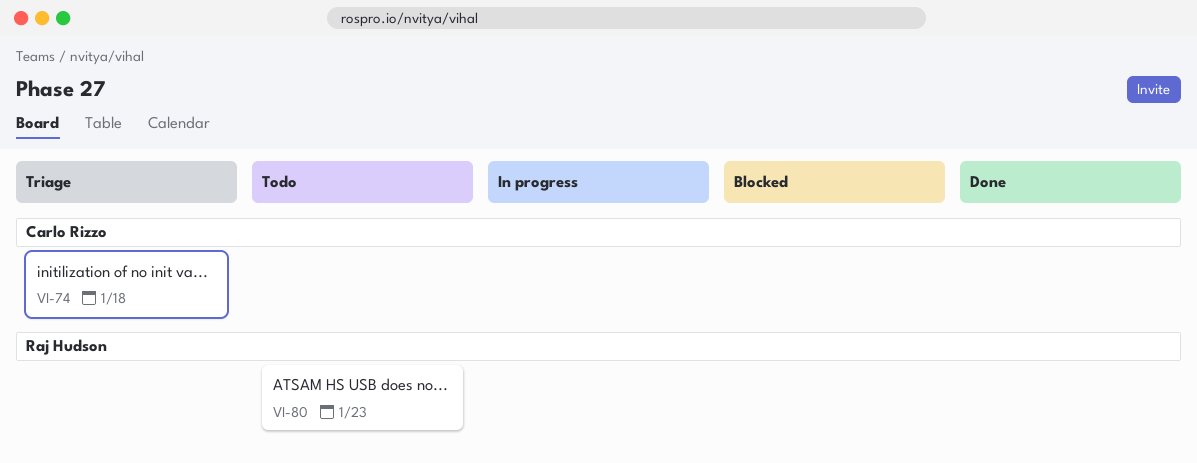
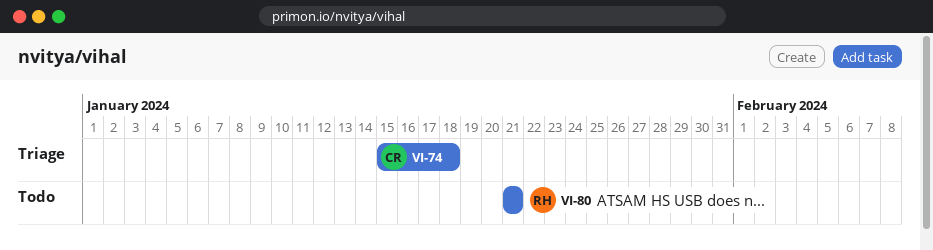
VI-80, due: Jan 23 -> Jan 21

